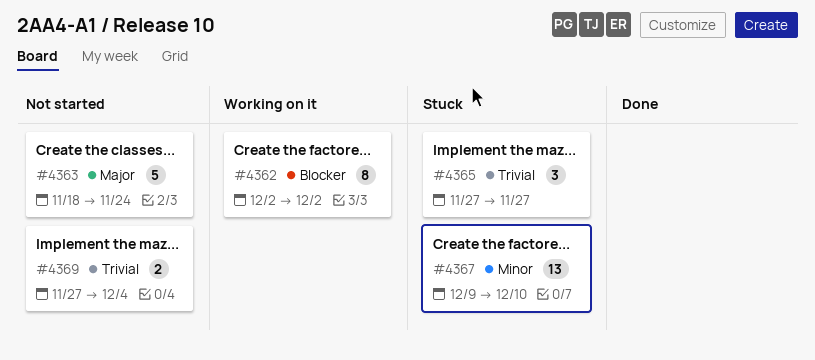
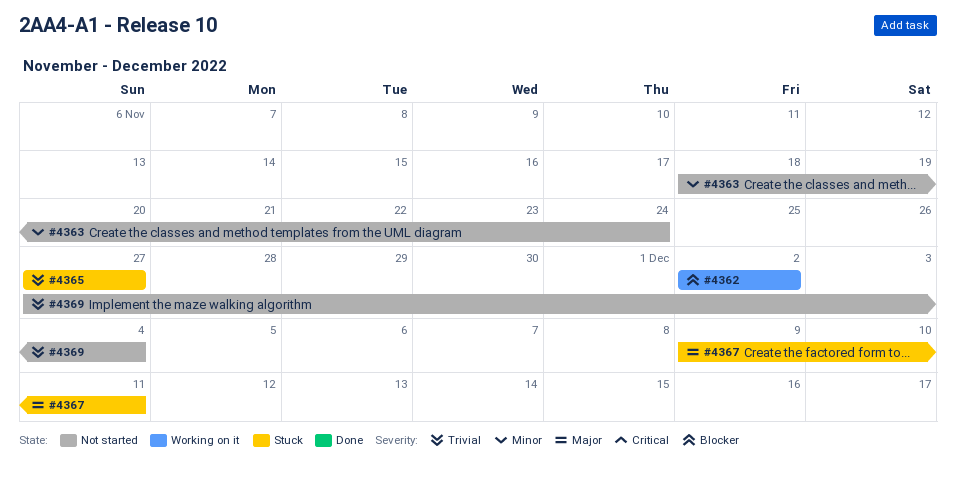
#4363, priority: Major -> Minor
#4367, priority: Minor -> Major
#4367, due: Dec 10 -> Dec 11

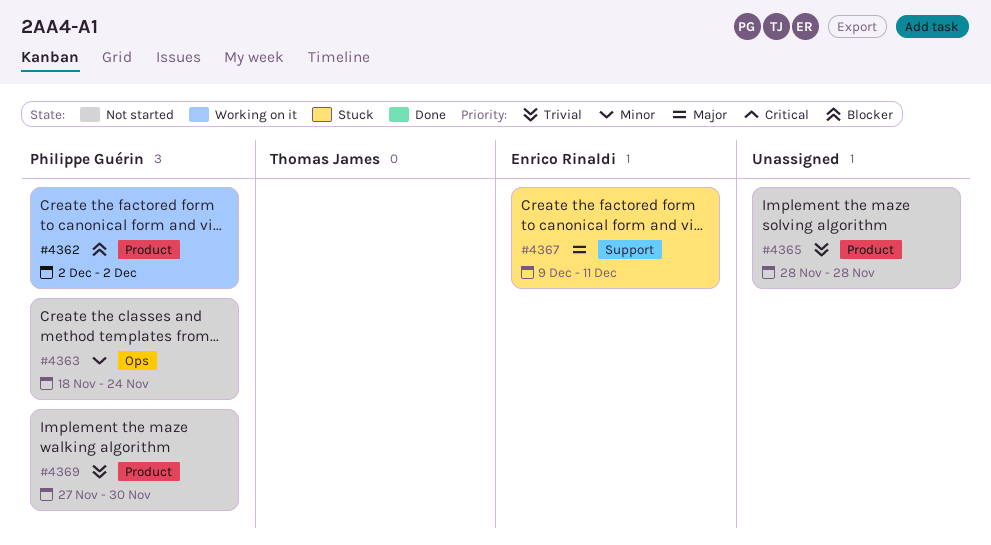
#4365, status: Stuck -> Not started
#4365, start: Nov 27 -> Nov 28
#4365, due: Nov 27 -> Nov 28
#4369, due: Dec 4 -> Nov 30

